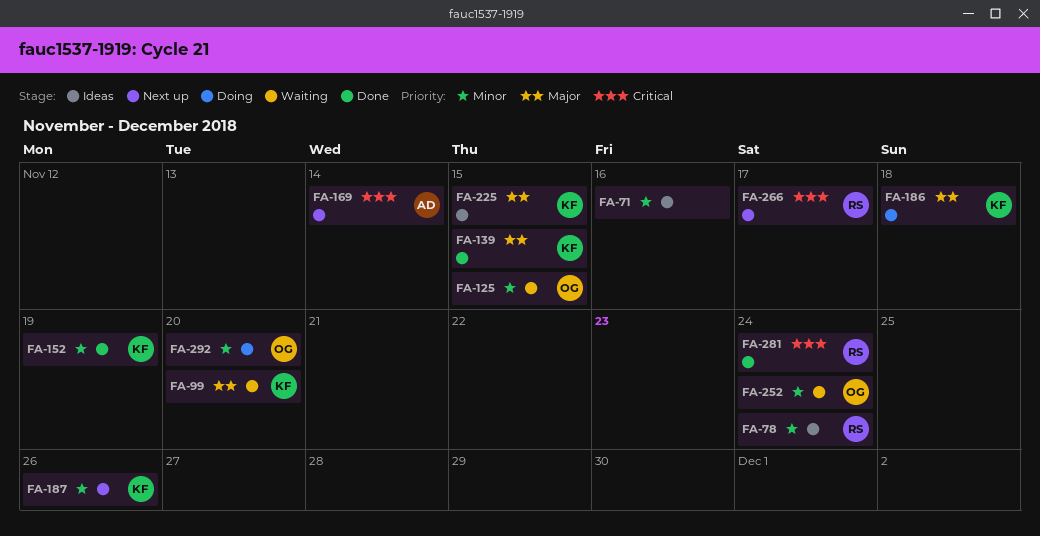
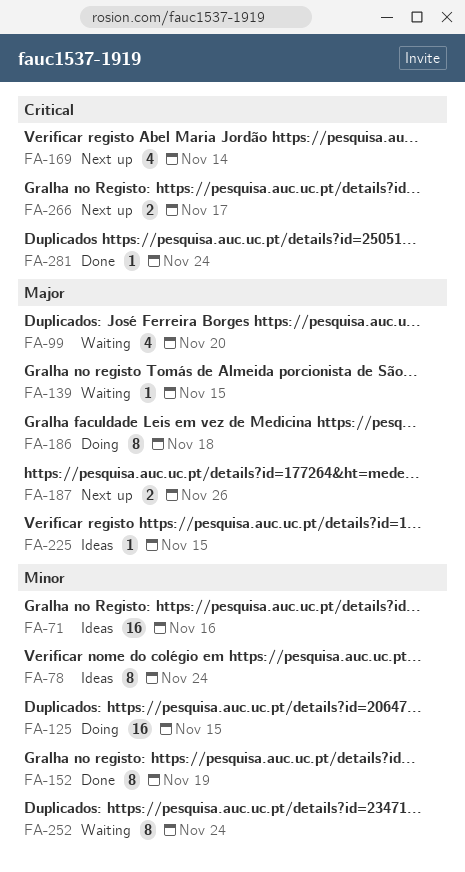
FA-125, status: Waiting -> Doing
FA-139, status: Done -> Waiting
FA-187, priority: Minor -> Major
FA-292: present -> none

